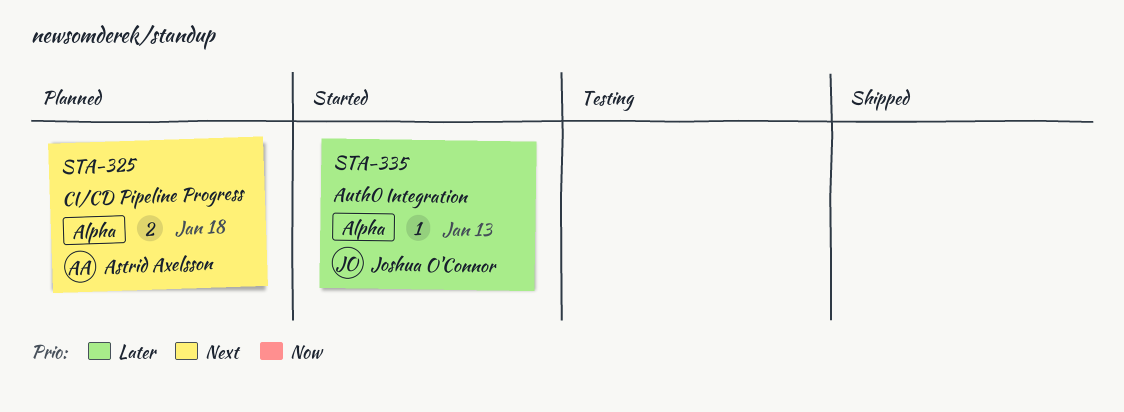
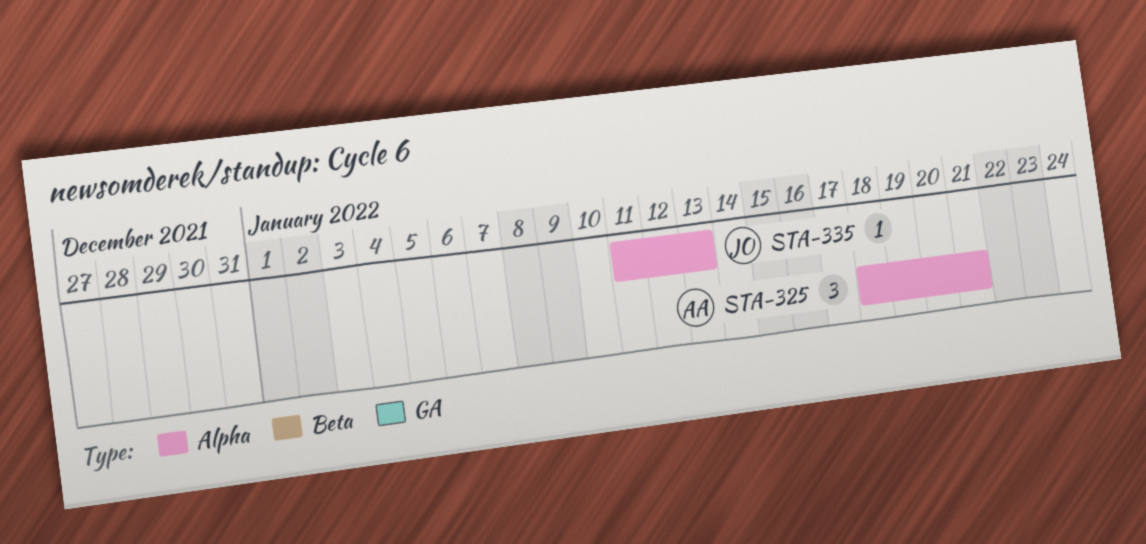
STA-325, estimate: 2 -> 3
STA-325, due: Jan 18 -> Jan 21

